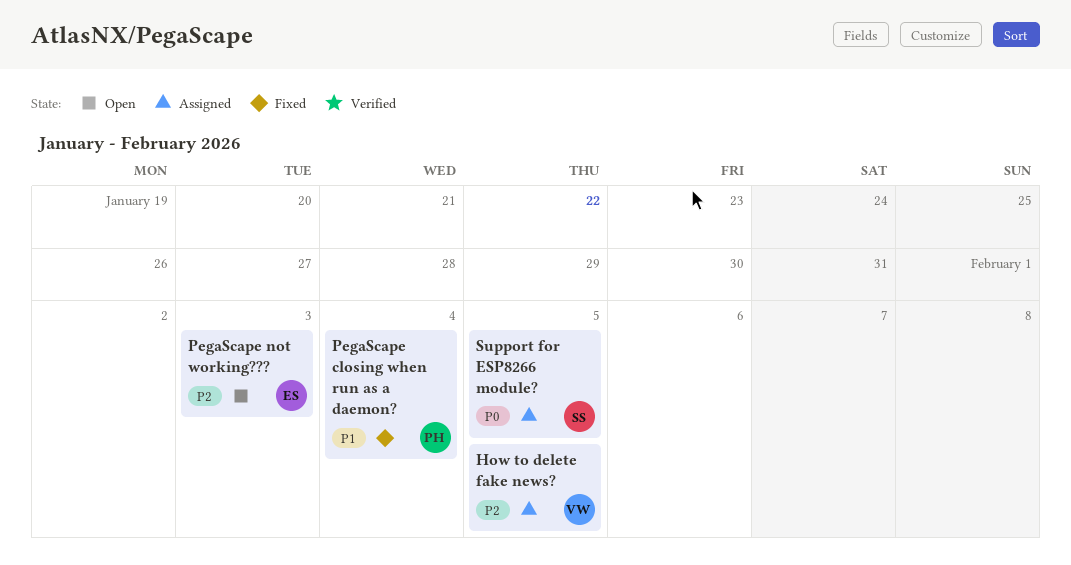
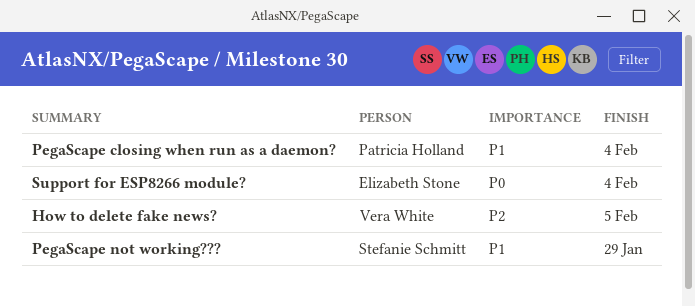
PegaScape not working???, owner: Elizabeth Stone -> Stefanie Schmitt
PegaScape not working???, priority: P2 -> P1
PegaScape not working???, due: Feb 3 -> Jan 29
Support for ESP8266 module?, owner: Stefanie Schmitt -> Elizabeth Stone
Support for ESP8266 module?, due: Feb 5 -> Feb 4

